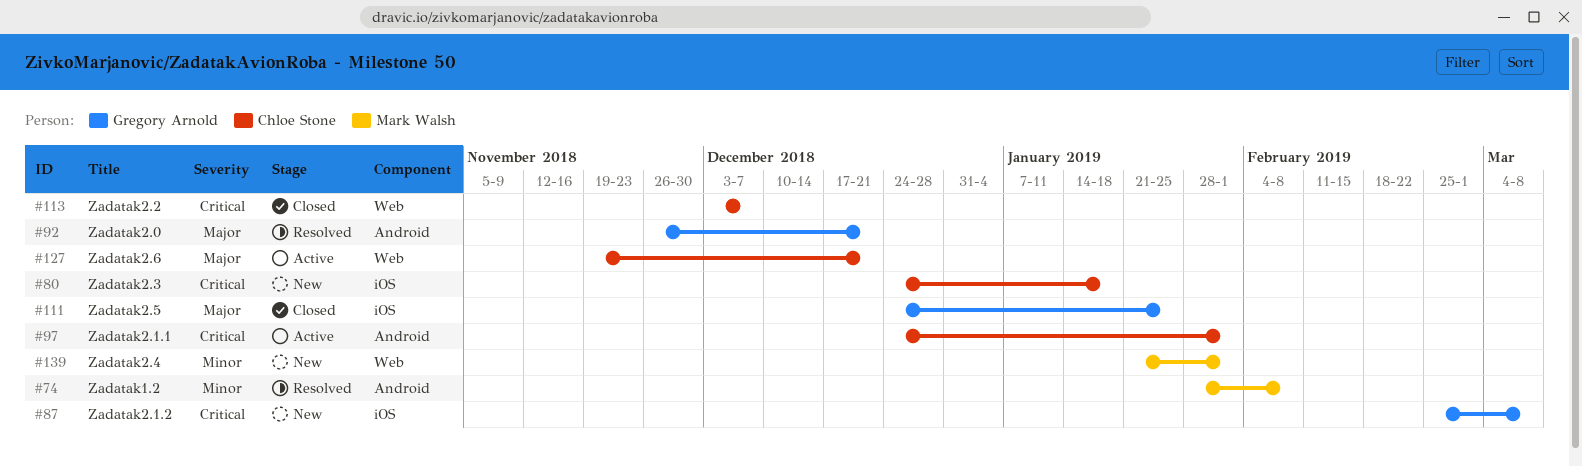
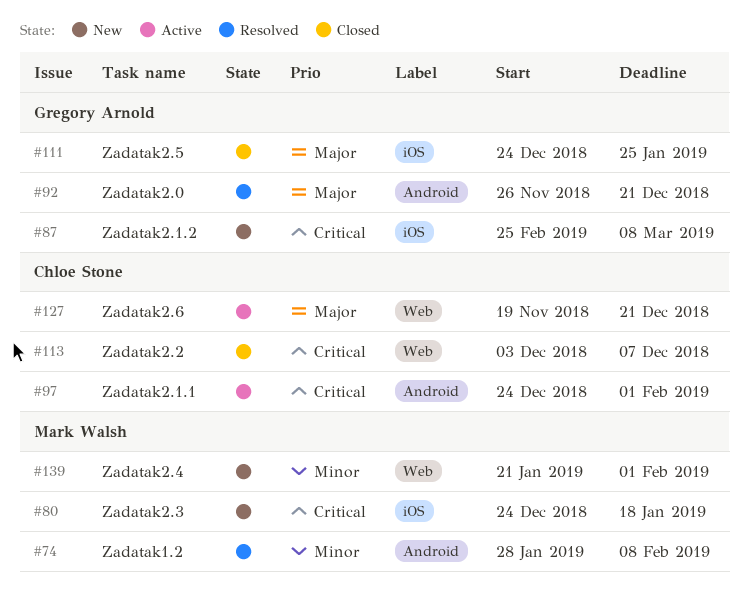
#80, owner: Chloe Stone -> Mark Walsh

